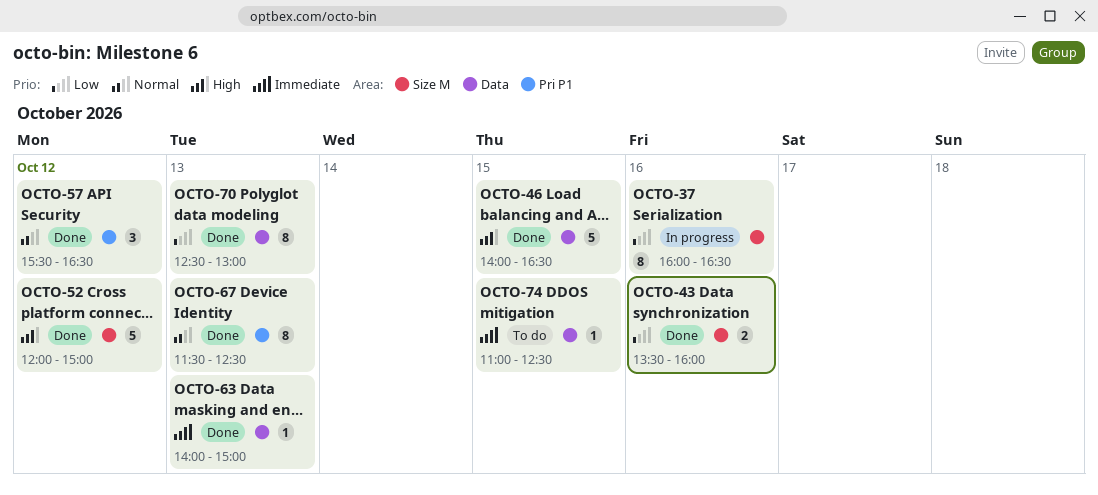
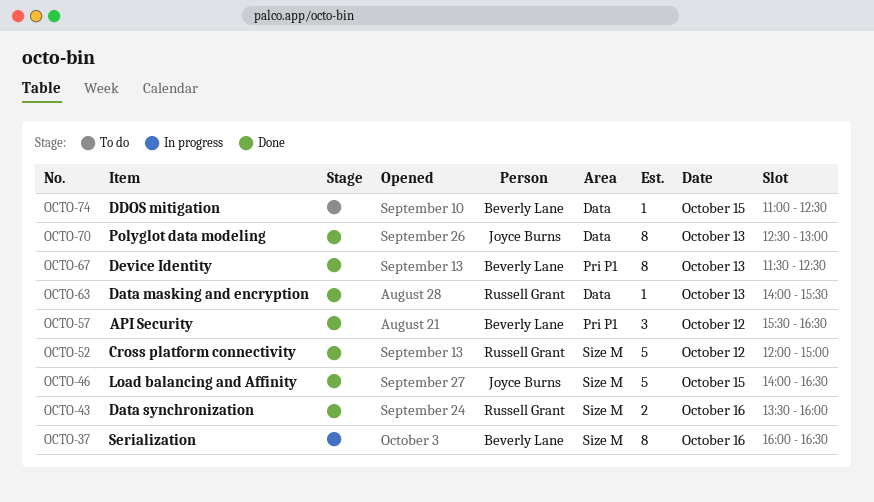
OCTO-46, label: Data -> Size M
OCTO-63, ends: 15:00 -> 15:30

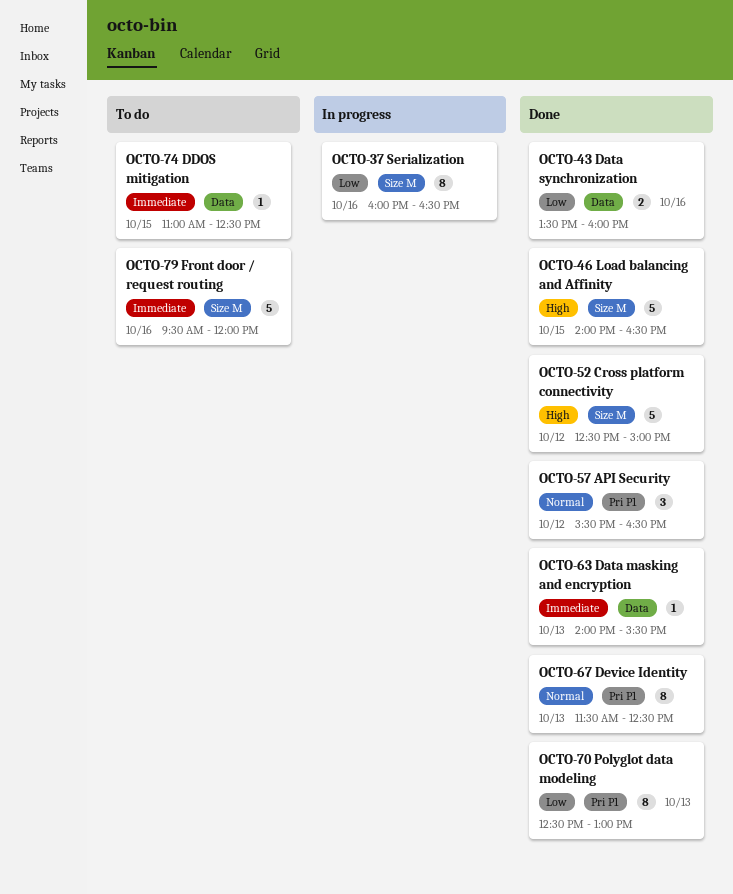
OCTO-43, label: Size M -> Data
OCTO-52, begins: 12:00 -> 12:30
OCTO-70, label: Data -> Pri P1
OCTO-79: none -> present

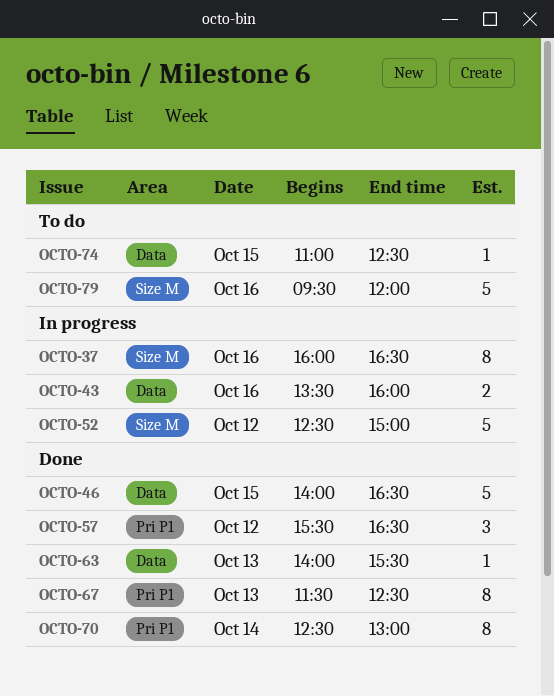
OCTO-43, status: Done -> In progress
OCTO-46, label: Size M -> Data
OCTO-52, status: Done -> In progress
OCTO-70, day: Oct 13 -> Oct 14

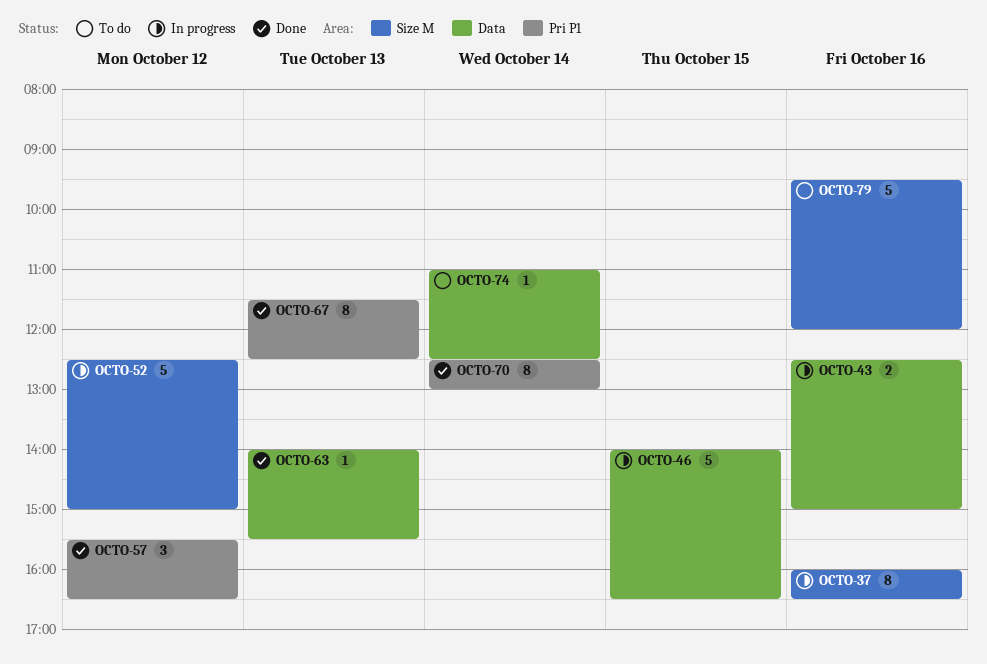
OCTO-43, begins: 13:30 -> 12:30
OCTO-43, ends: 16:00 -> 15:00
OCTO-46, status: Done -> In progress
OCTO-74, day: Oct 15 -> Oct 14

